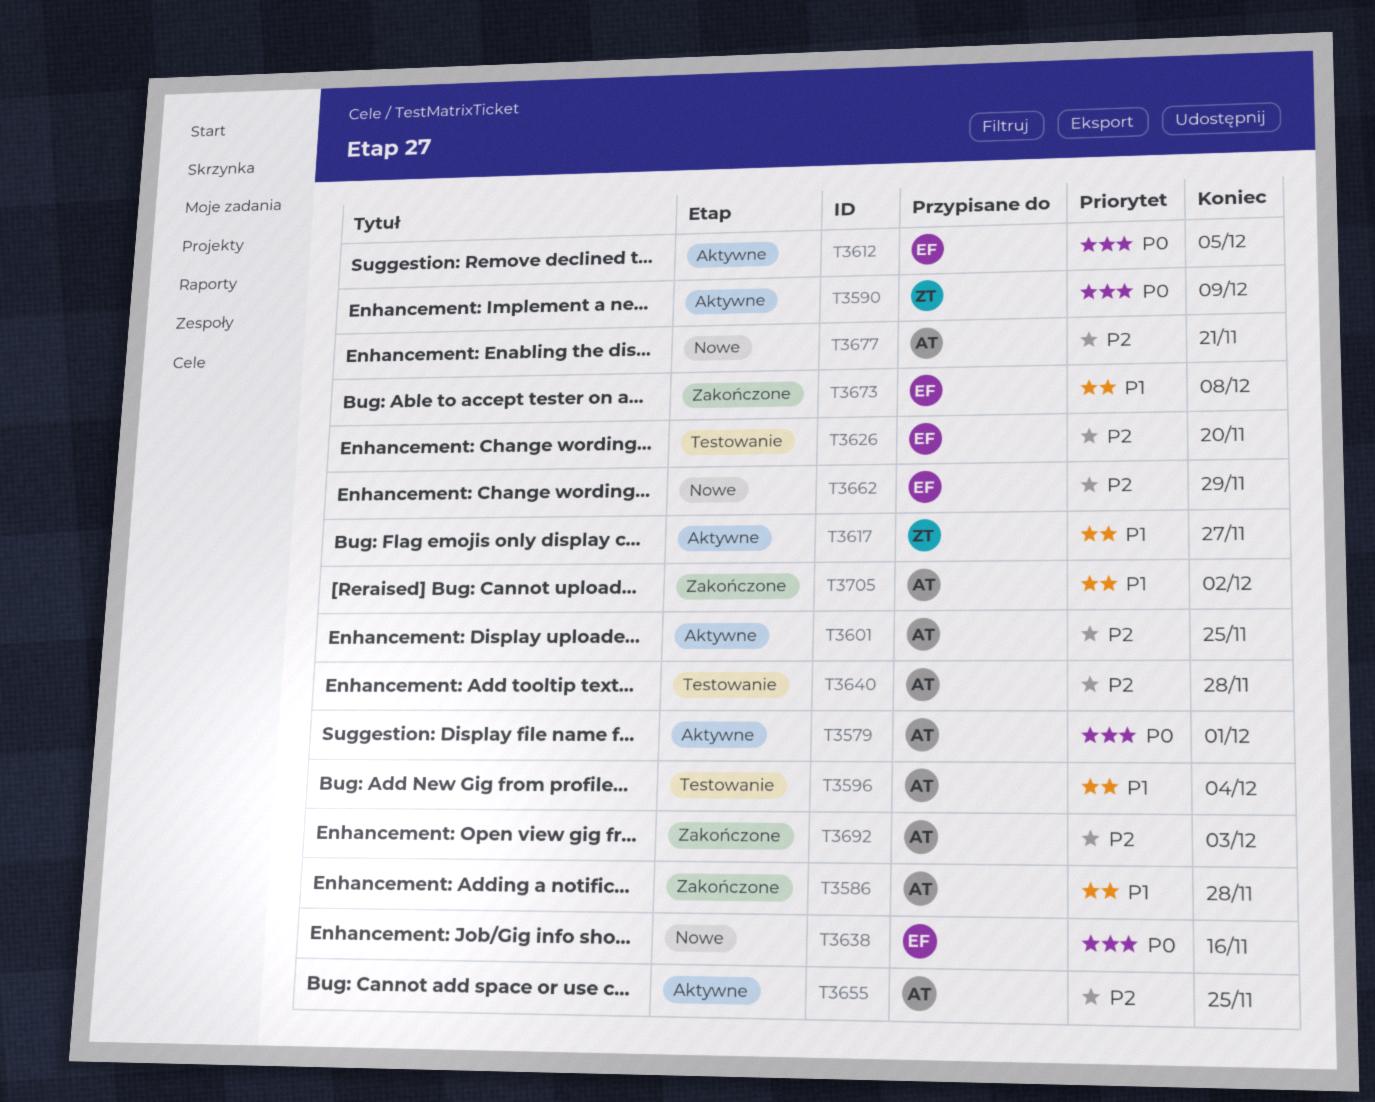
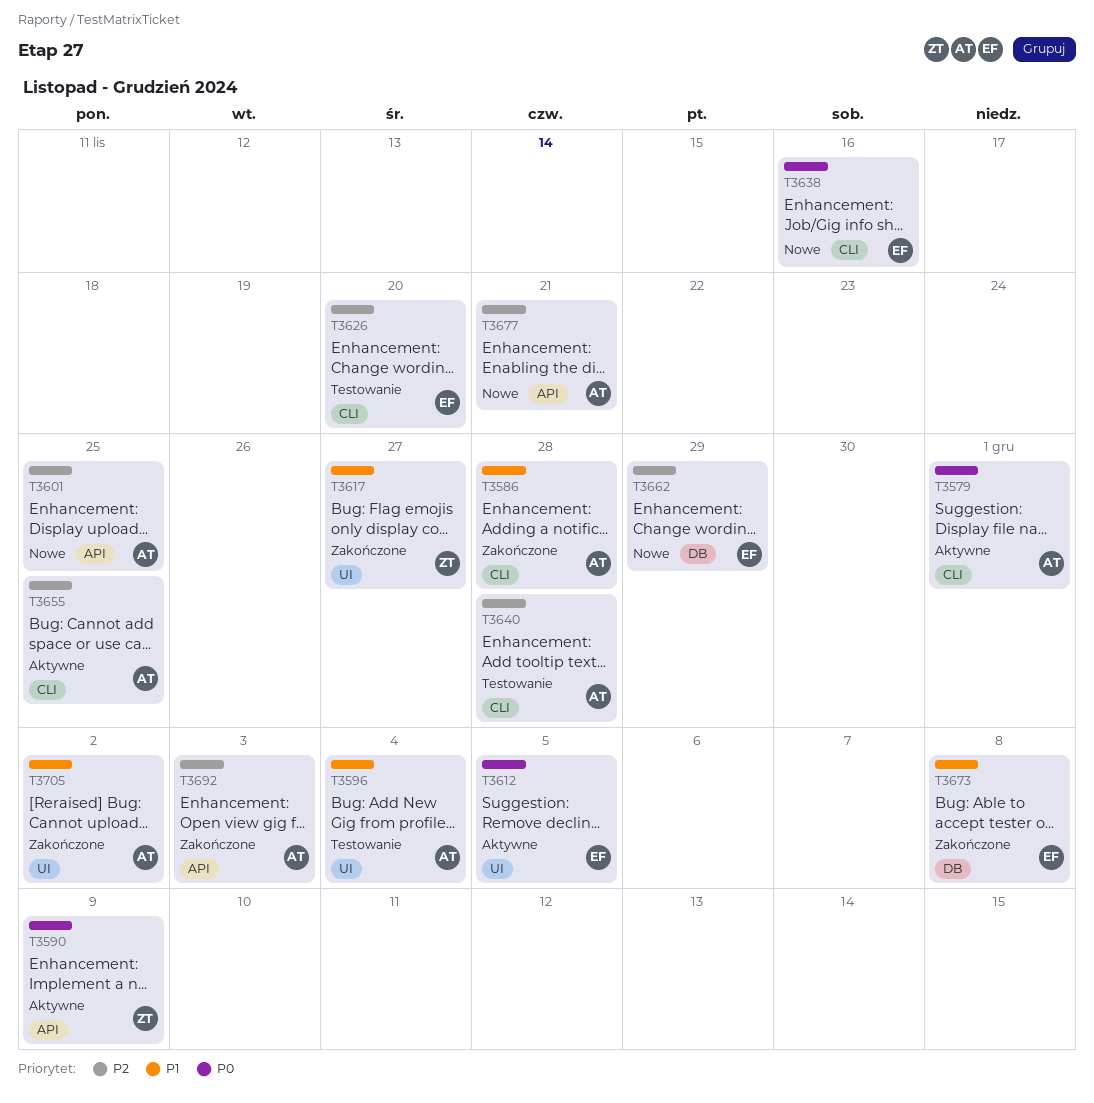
T3601, status: Aktywne -> Nowe
T3617, status: Aktywne -> Zakończone

